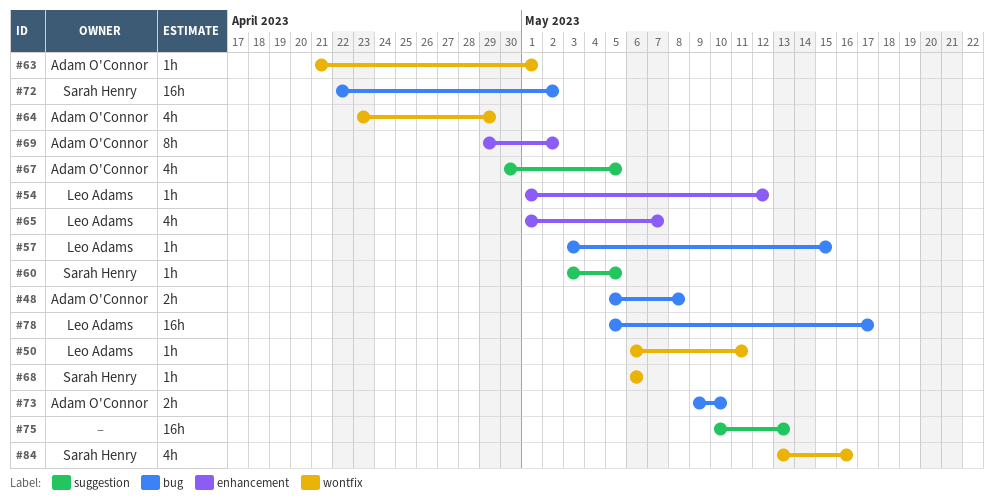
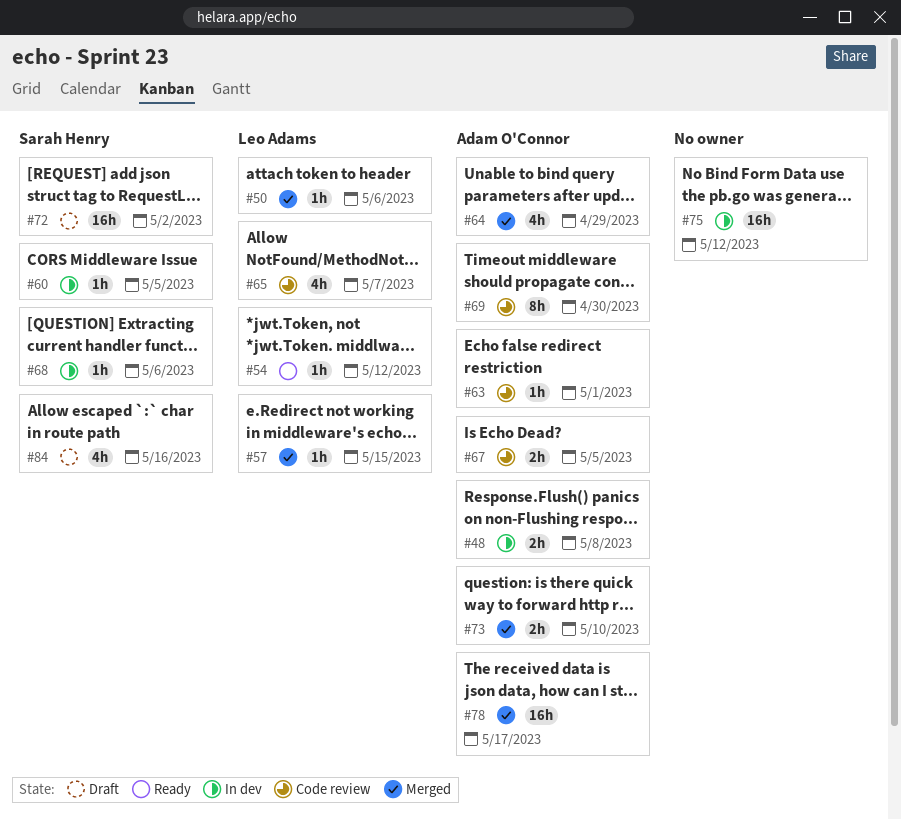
#50, due: May 11 -> May 6
#67, estimate: 4h -> 2h
#69, due: May 2 -> Apr 30
#75, due: May 13 -> May 12
#78, owner: Leo Adams -> Adam O'Connor

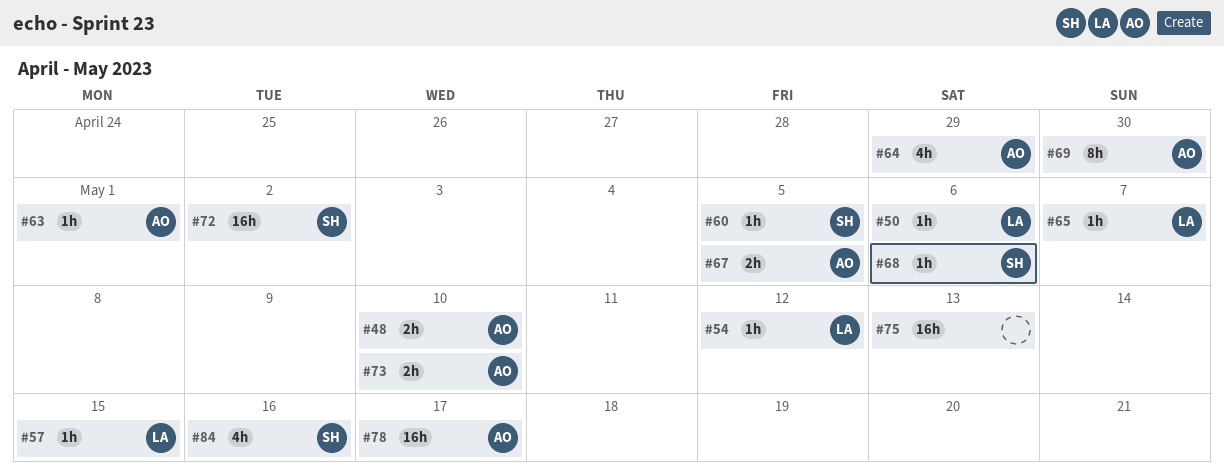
#48, due: May 8 -> May 10
#65, estimate: 4h -> 1h
#75, due: May 12 -> May 13

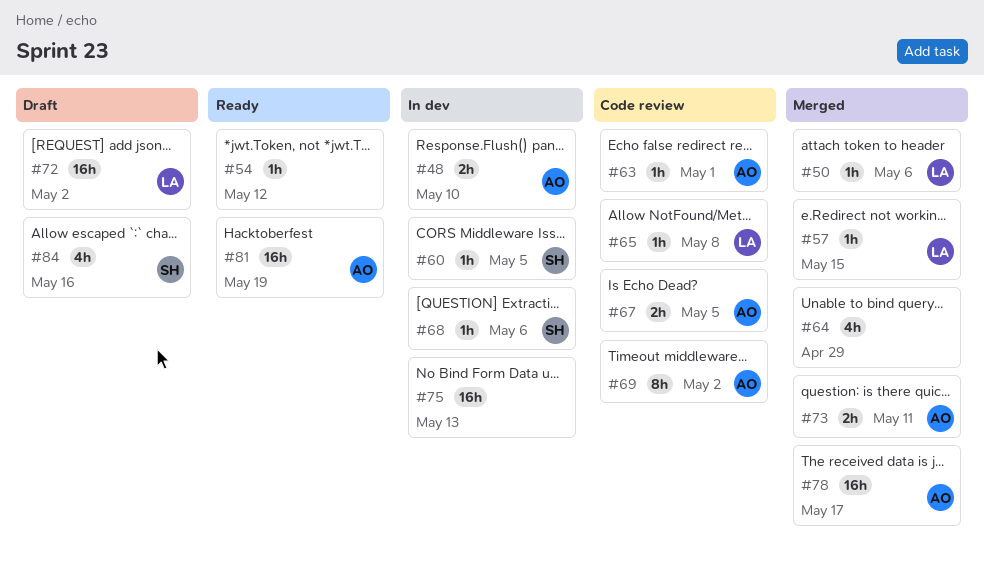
#54, owner: LA -> none
#64, owner: AO -> none
#65, due: May 7 -> May 8
#69, due: Apr 30 -> May 2
#72, owner: SH -> LA
#73, due: May 10 -> May 11
#81: none -> present

